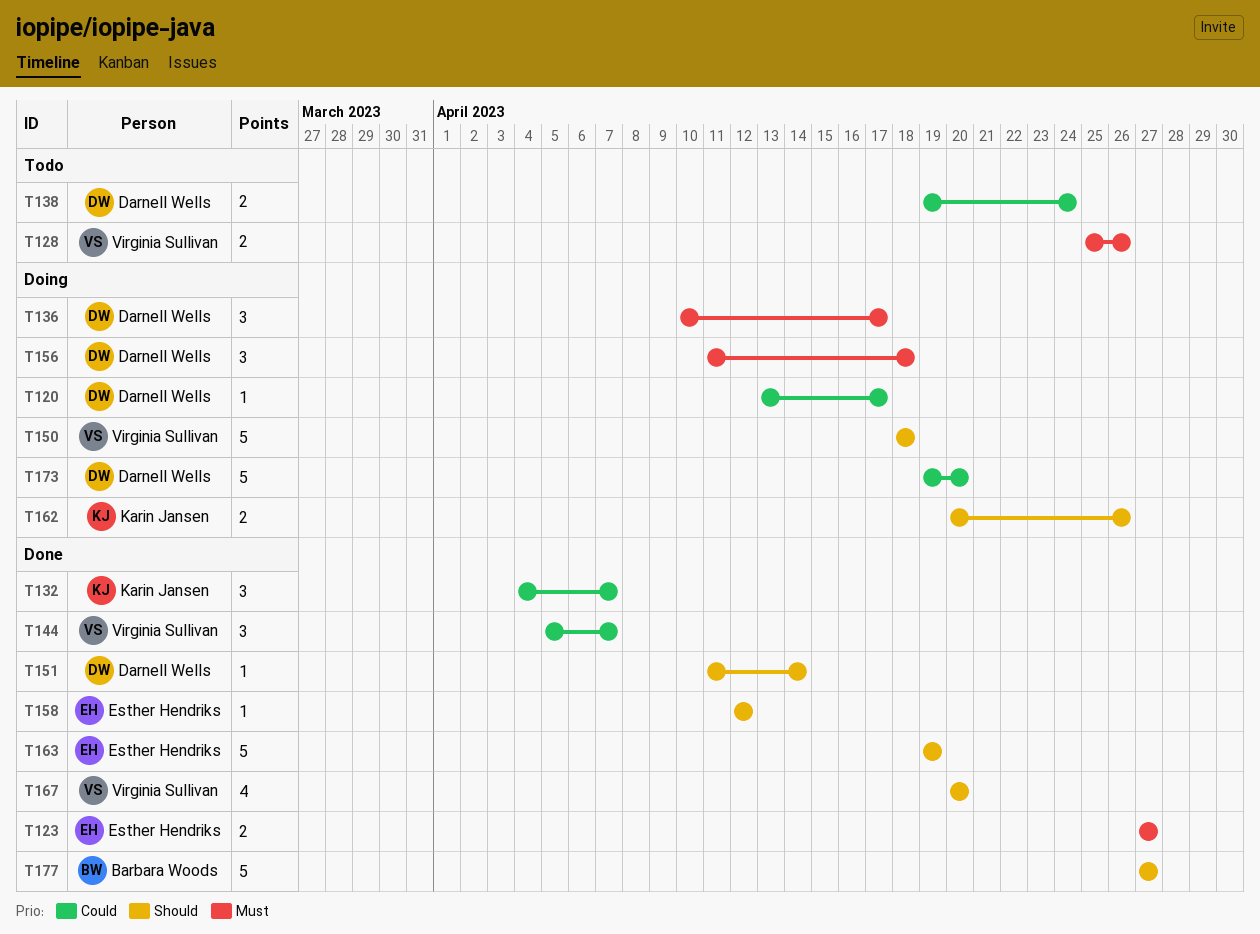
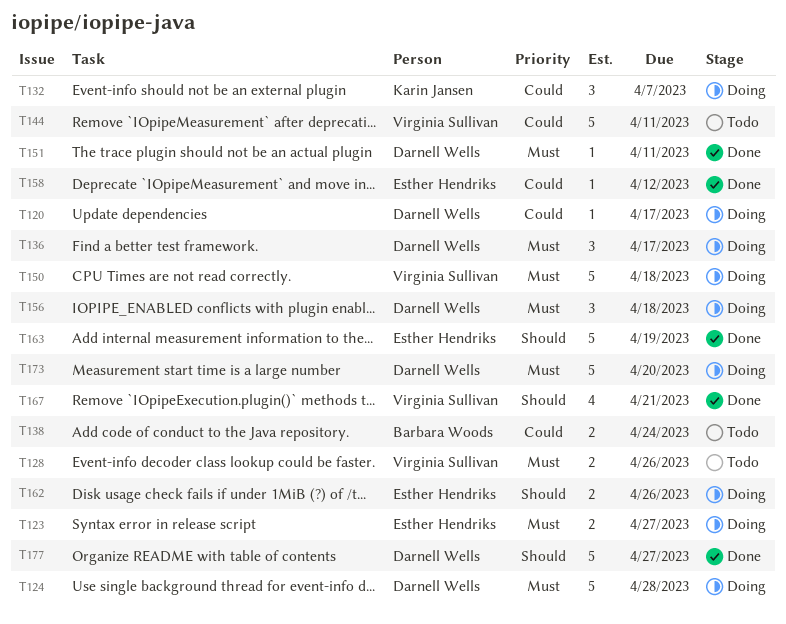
T123, status: Done -> Doing
T124: none -> present
T132, status: Done -> Doing
T138, owner: Darnell Wells -> Barbara Woods
T144, status: Done -> Todo
T144, estimate: 3 -> 5
T144, due: Apr 7 -> Apr 11
T150, priority: Should -> Must
T151, priority: Should -> Must
T151, due: Apr 14 -> Apr 11
T158, priority: Should -> Could
T162, owner: Karin Jansen -> Esther Hendriks
T167, due: Apr 20 -> Apr 21
T173, priority: Could -> Must
T177, owner: Barbara Woods -> Darnell Wells

